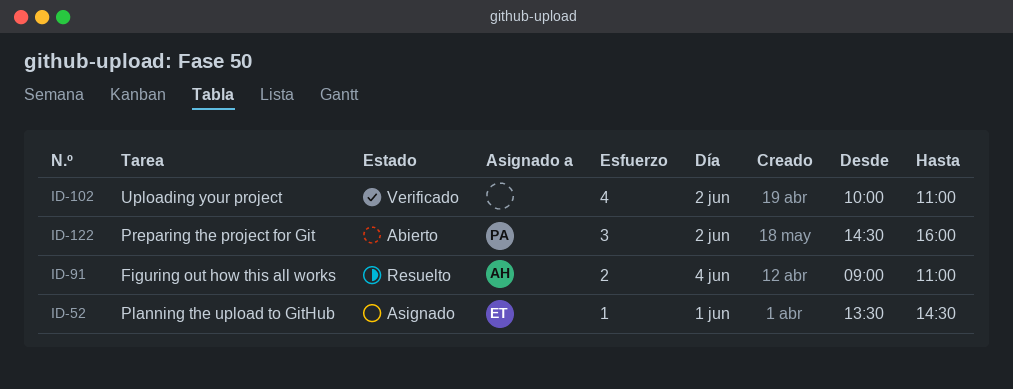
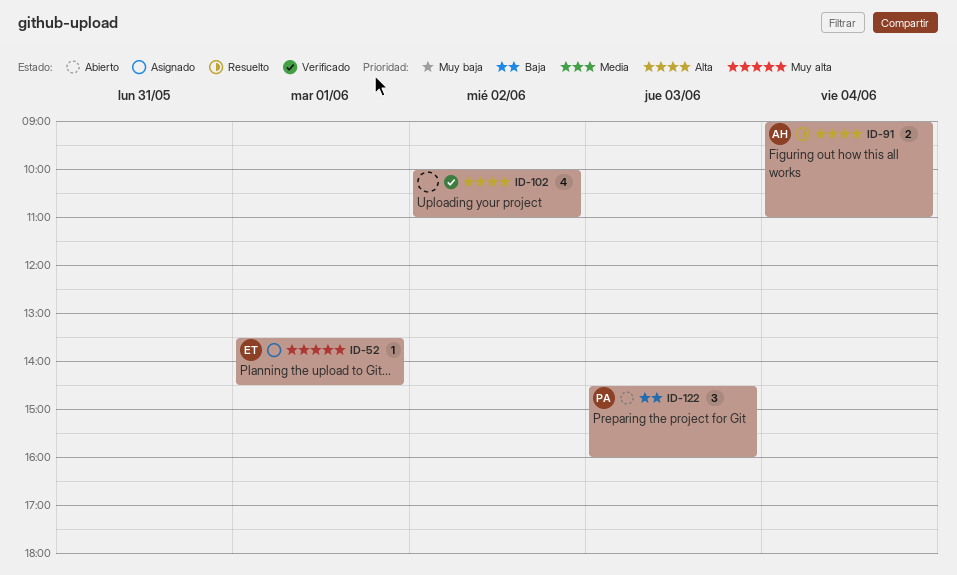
ID-122, day: Jun 2 -> Jun 3

